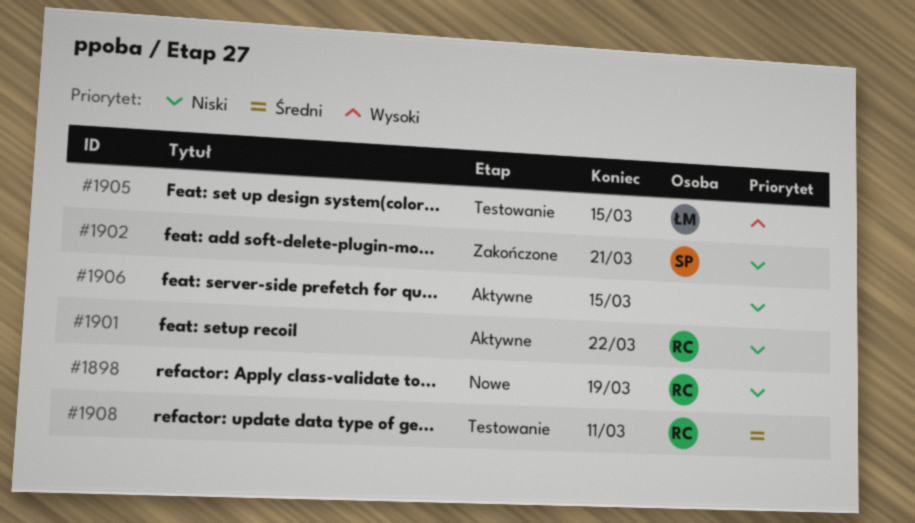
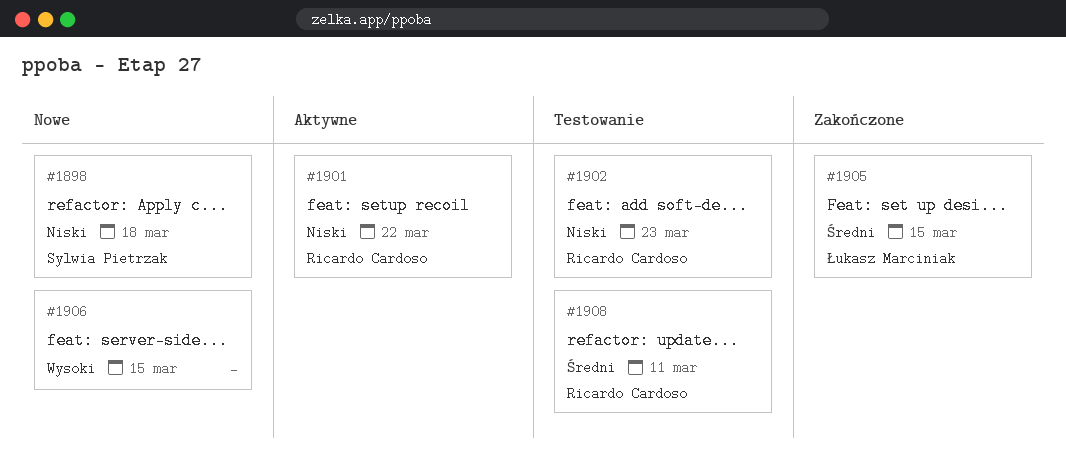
#1898, owner: Ricardo Cardoso -> Sylwia Pietrzak
#1898, due: Mar 19 -> Mar 18
#1902, status: Zakończone -> Testowanie
#1902, owner: Sylwia Pietrzak -> Ricardo Cardoso
#1902, due: Mar 21 -> Mar 23
#1905, status: Testowanie -> Zakończone
#1905, priority: Wysoki -> Średni
#1906, status: Aktywne -> Nowe
#1906, priority: Niski -> Wysoki

